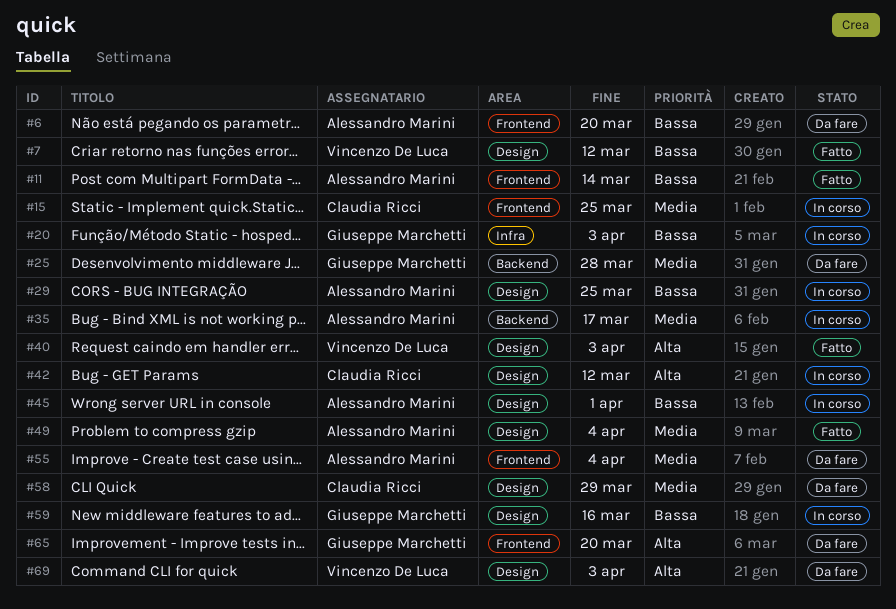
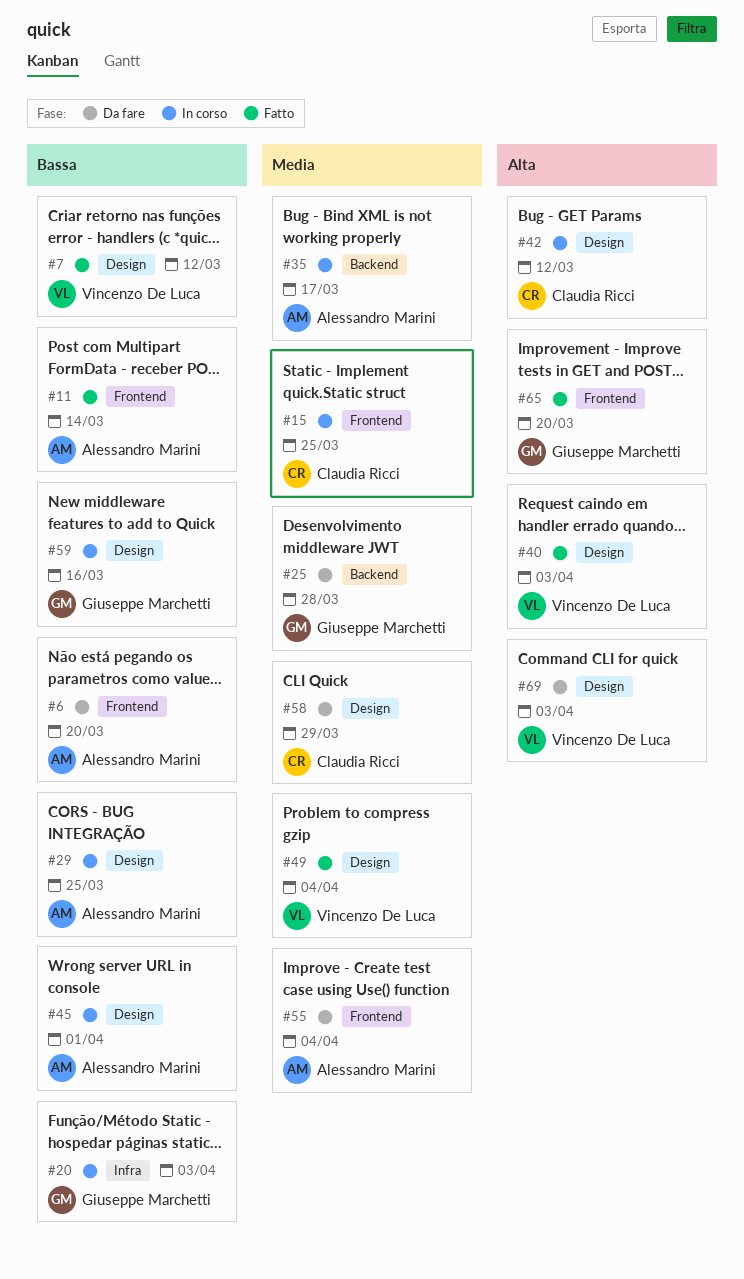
#49, owner: Alessandro Marini -> Vincenzo De Luca
#65, status: Da fare -> Fatto

